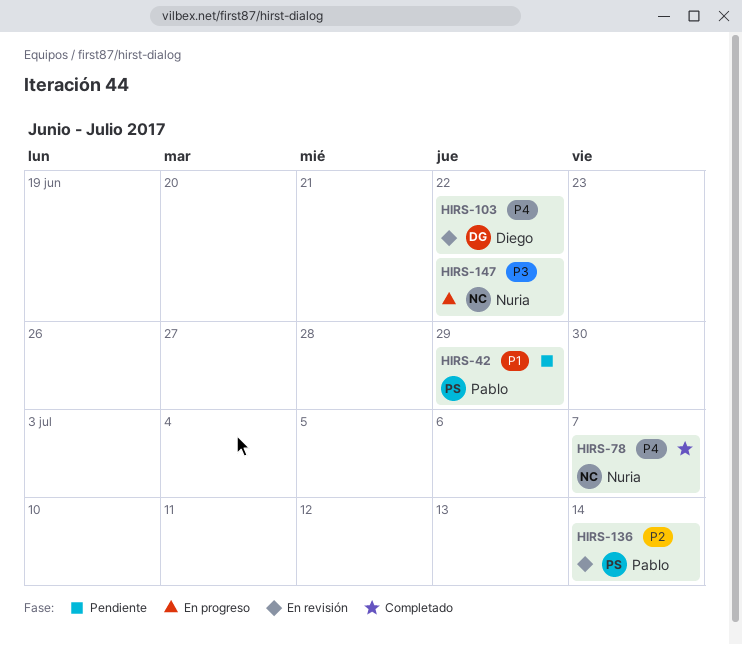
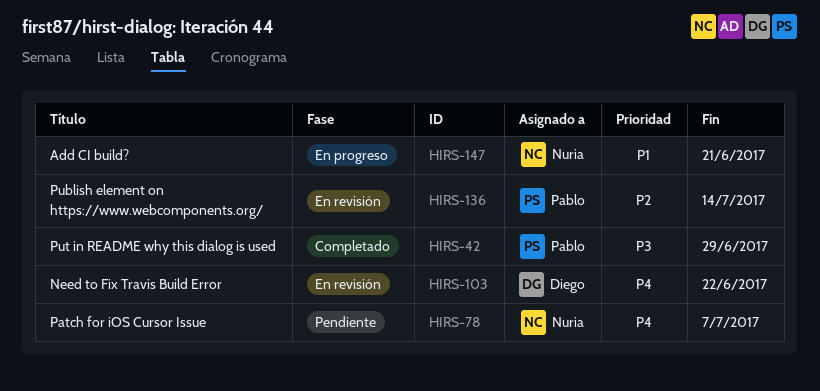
HIRS-42, status: Pendiente -> Completado
HIRS-42, priority: P1 -> P3
HIRS-78, status: Completado -> Pendiente
HIRS-147, priority: P3 -> P1
HIRS-147, due: Jun 22 -> Jun 21

